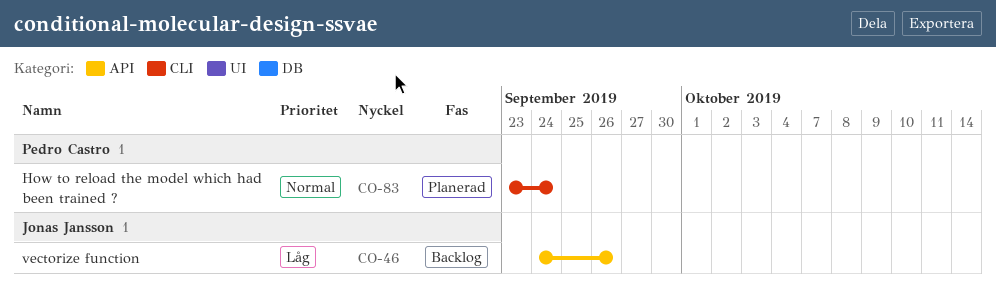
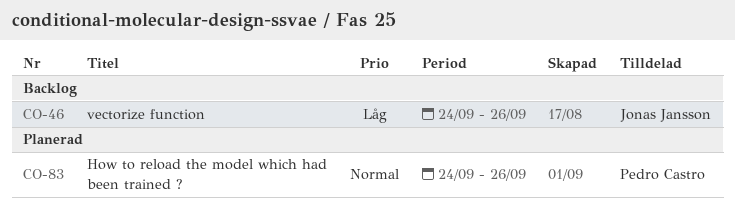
CO-83, start: Sep 23 -> Sep 24
CO-83, due: Sep 24 -> Sep 26

